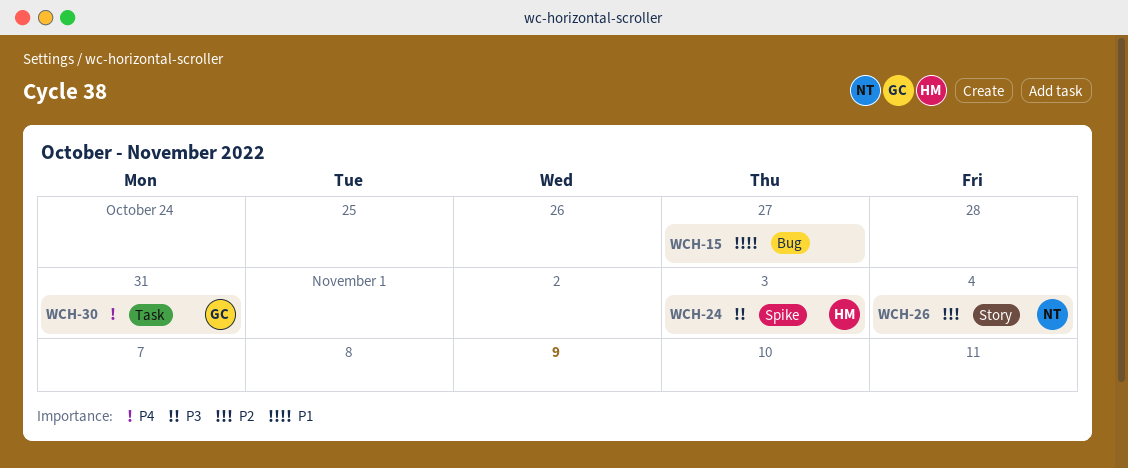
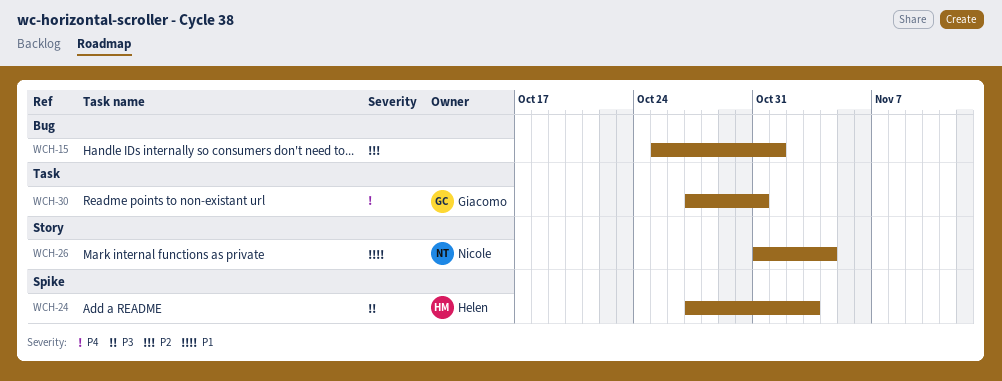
WCH-15, priority: P1 -> P2
WCH-15, due: Oct 27 -> Nov 1
WCH-26, priority: P2 -> P1

